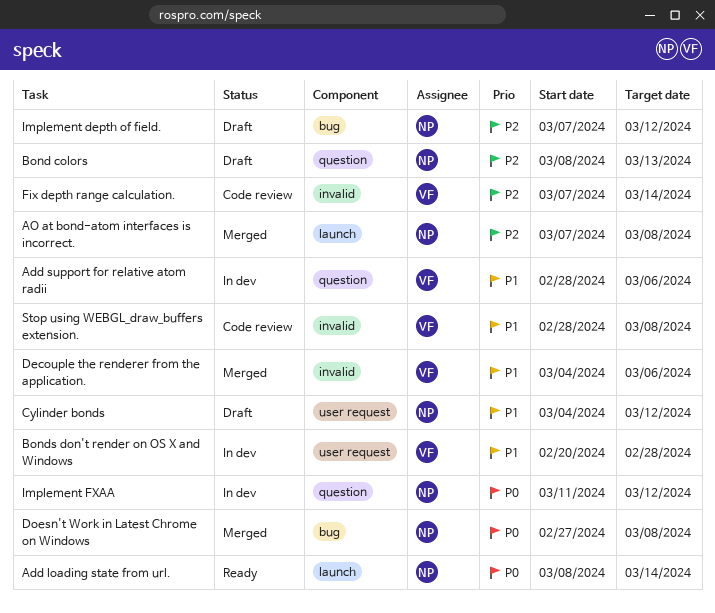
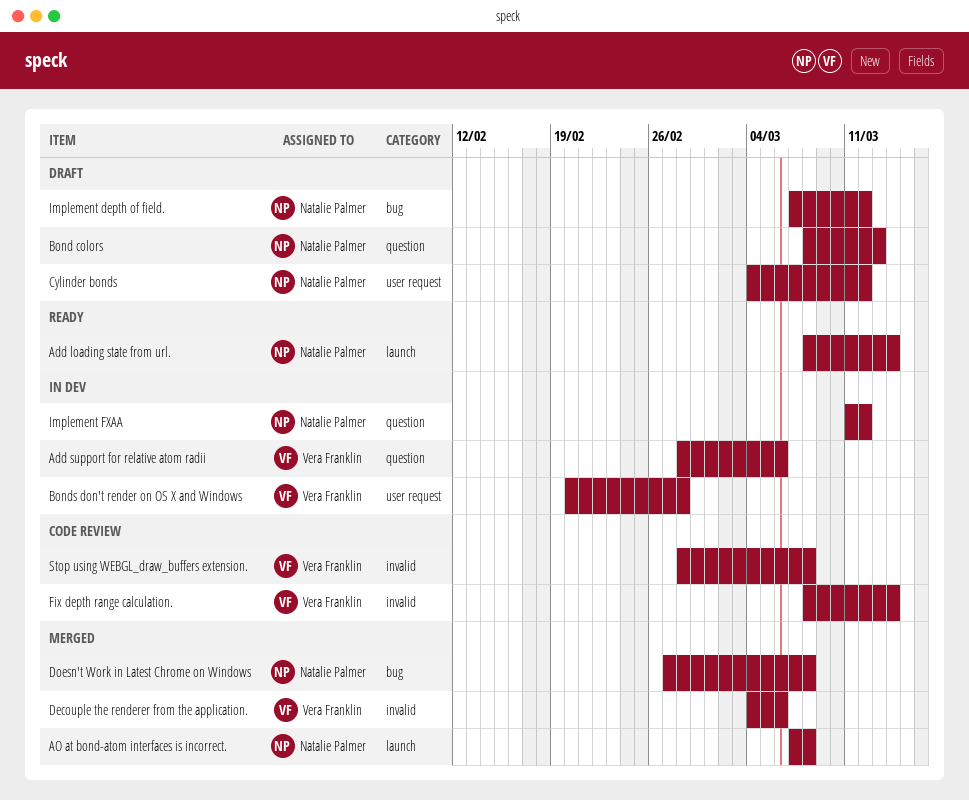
Fix depth range calculation., start: Mar 7 -> Mar 8

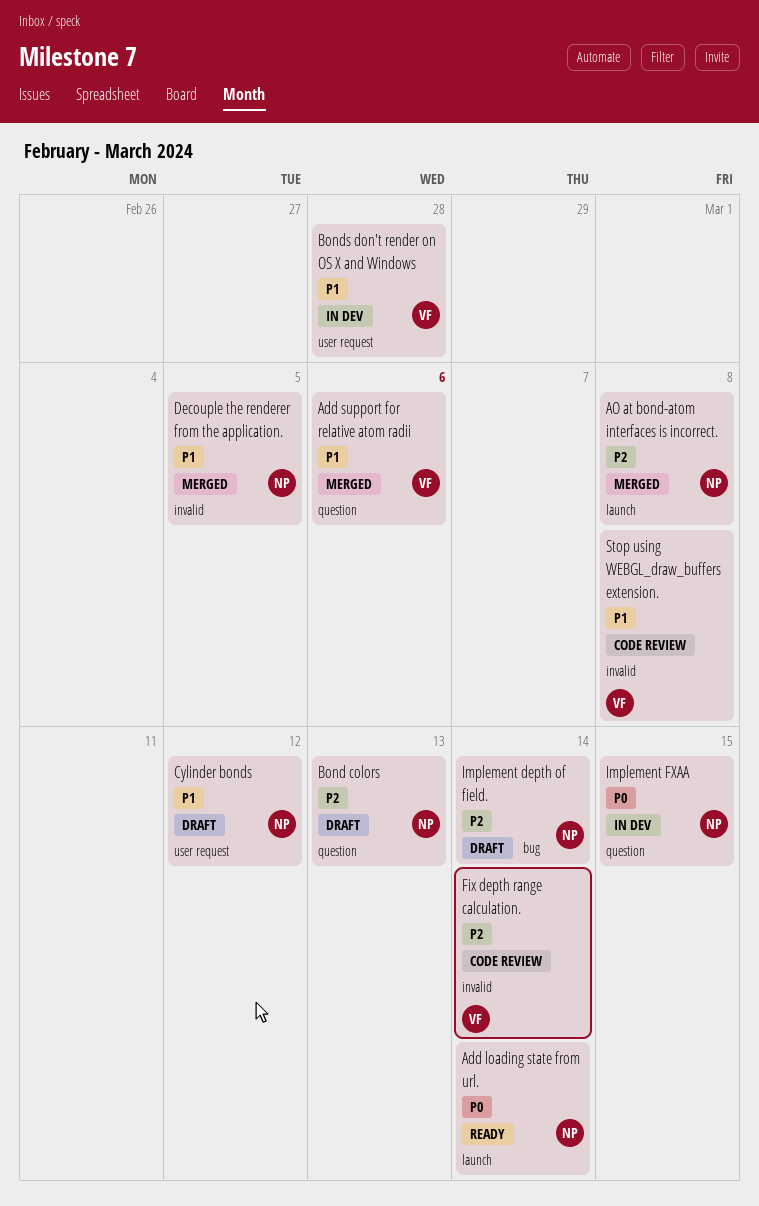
Add support for relative atom radii, status: In dev -> Merged
Decouple the renderer from the application., owner: Vera Franklin -> Natalie Palmer
Decouple the renderer from the application., due: Mar 6 -> Mar 5
Doesn't Work in Latest Chrome on Windows: present -> none
Implement depth of field., due: Mar 12 -> Mar 14
Implement FXAA, due: Mar 12 -> Mar 15

